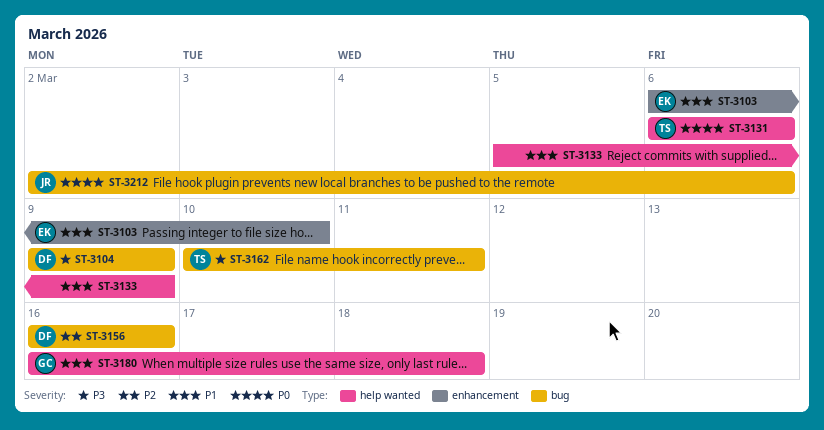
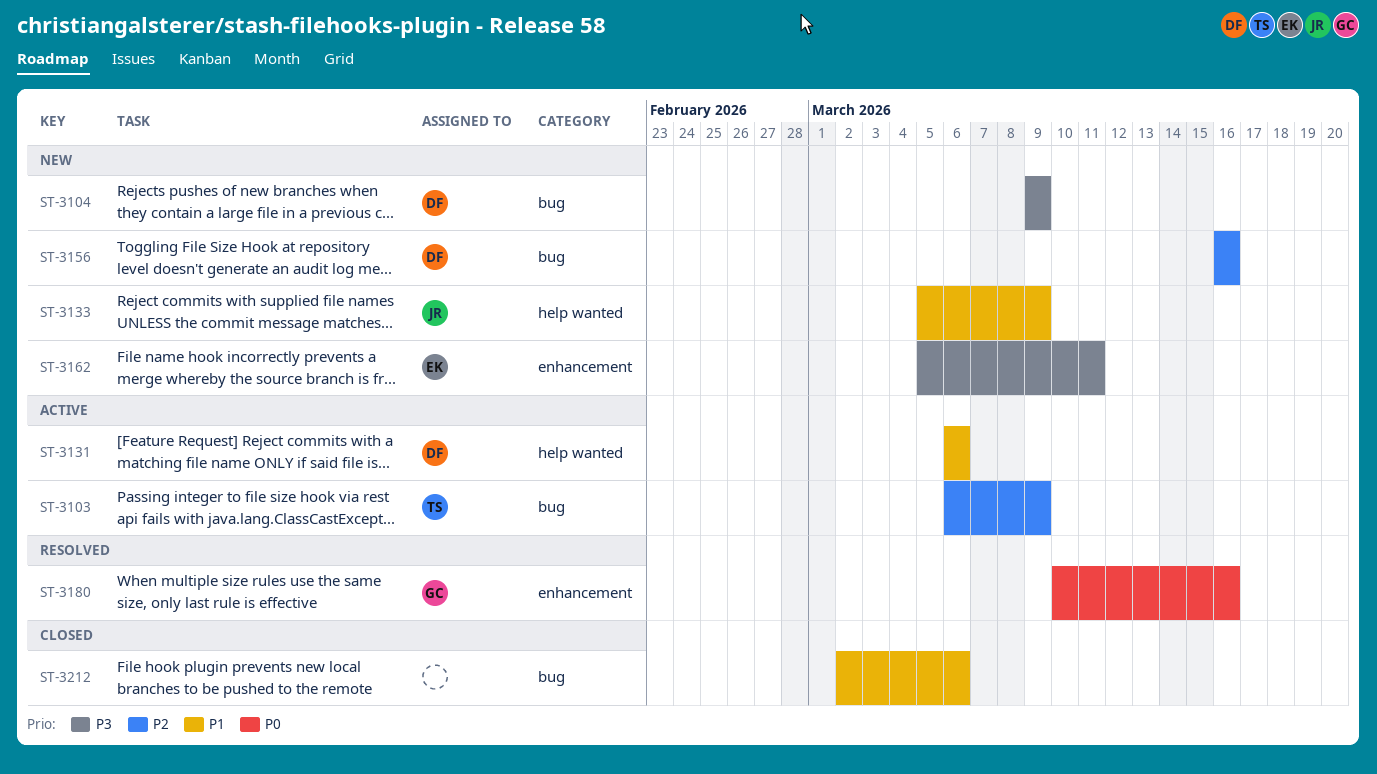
ST-3103, owner: EK -> TS
ST-3103, priority: P1 -> P2
ST-3103, label: enhancement -> bug
ST-3103, due: Mar 10 -> Mar 9
ST-3131, owner: TS -> DF
ST-3131, priority: P0 -> P1
ST-3133, owner: none -> JR
ST-3162, owner: TS -> EK
ST-3162, label: bug -> enhancement
ST-3162, start: Mar 10 -> Mar 5
ST-3180, priority: P1 -> P0
ST-3180, label: help wanted -> enhancement
ST-3180, start: Mar 16 -> Mar 10
ST-3180, due: Mar 18 -> Mar 16
ST-3212, owner: JR -> none
ST-3212, priority: P0 -> P1

